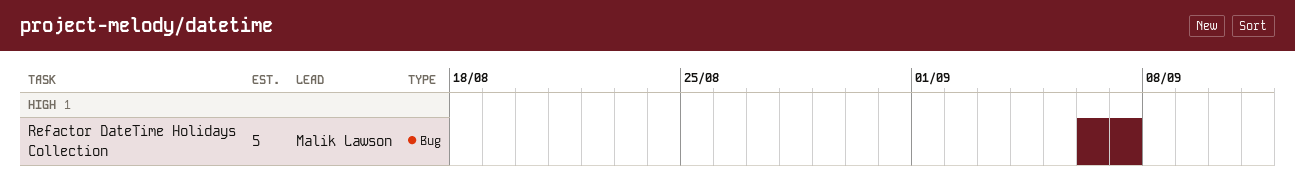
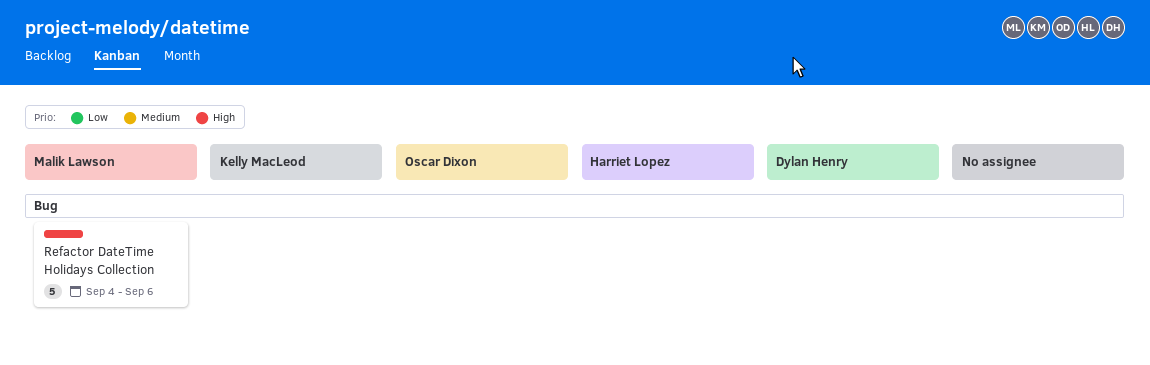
Refactor DateTime Holidays Collection, start: Sep 6 -> Sep 4
Refactor DateTime Holidays Collection, due: Sep 7 -> Sep 6

